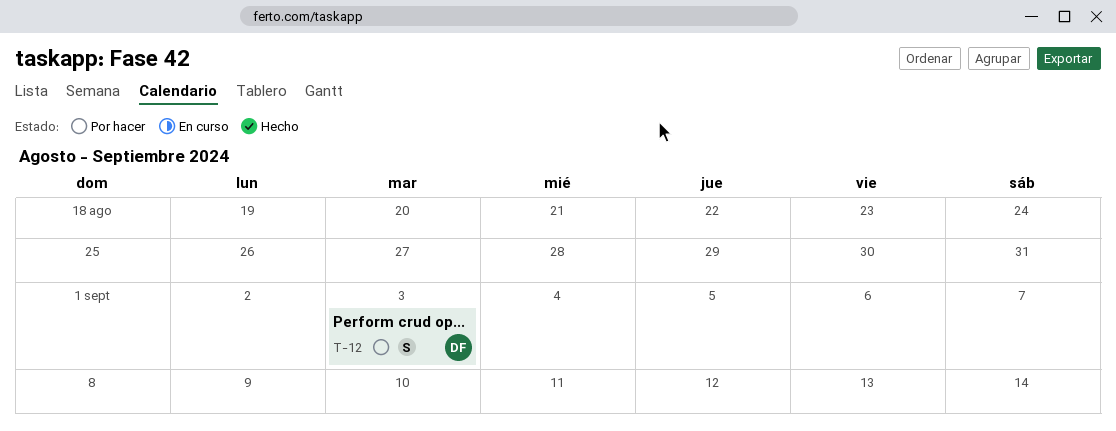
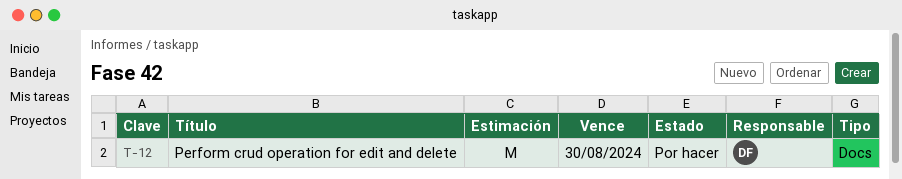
T-12, estimate: S -> M
T-12, due: Sep 3 -> Aug 30

